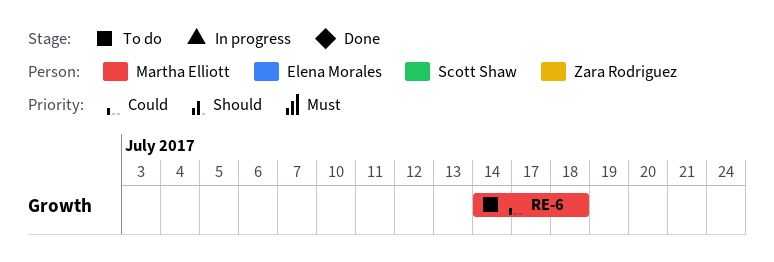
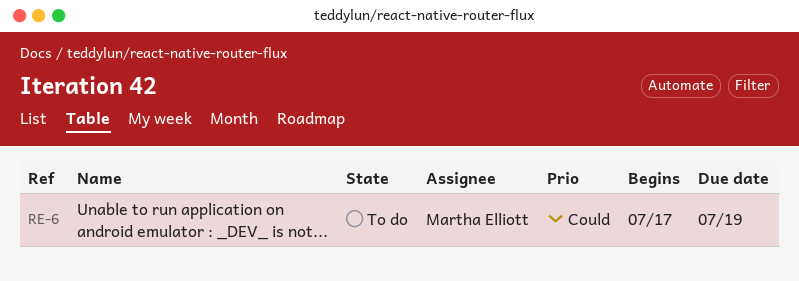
RE-6, start: Jul 14 -> Jul 17
RE-6, due: Jul 18 -> Jul 19

